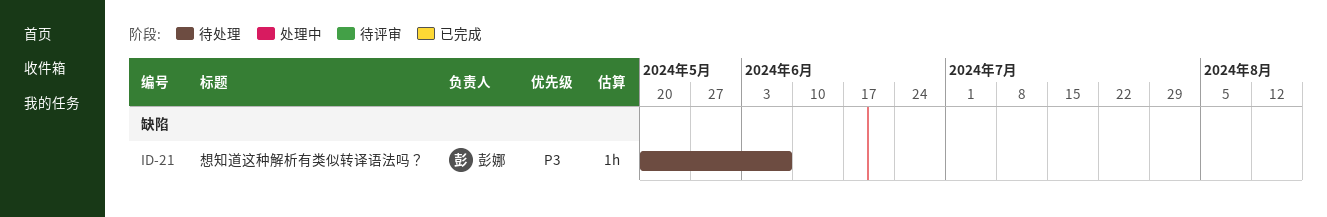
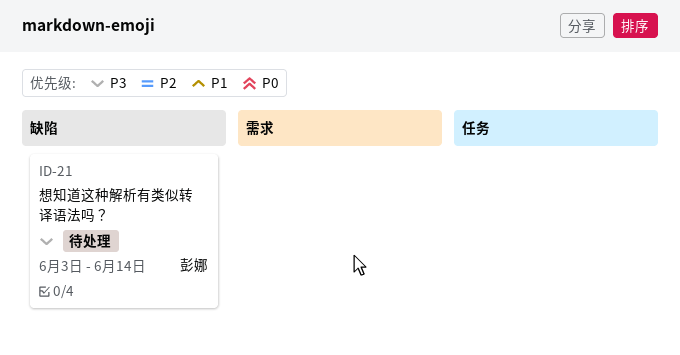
ID-21, start: May 20 -> Jun 3
ID-21, due: Jun 7 -> Jun 14

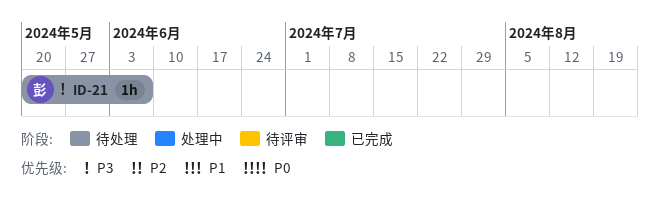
ID-21, start: Jun 3 -> May 20
ID-21, due: Jun 14 -> Jun 7

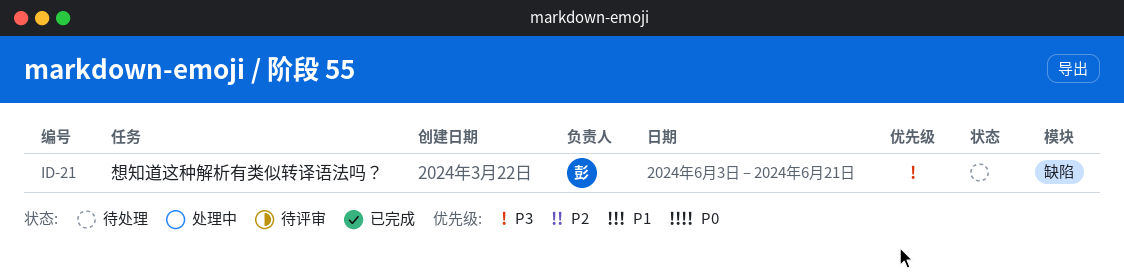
ID-21, start: May 20 -> Jun 3
ID-21, due: Jun 7 -> Jun 21

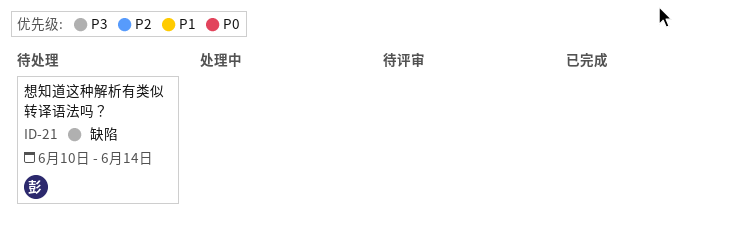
ID-21, start: Jun 3 -> Jun 10
ID-21, due: Jun 21 -> Jun 14

